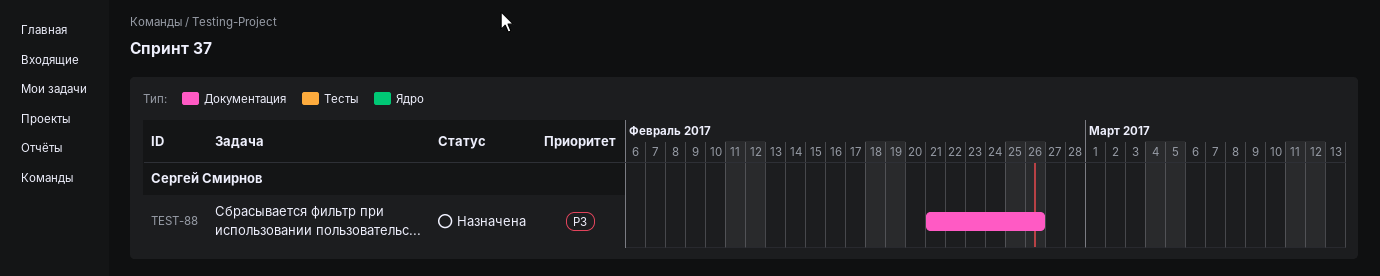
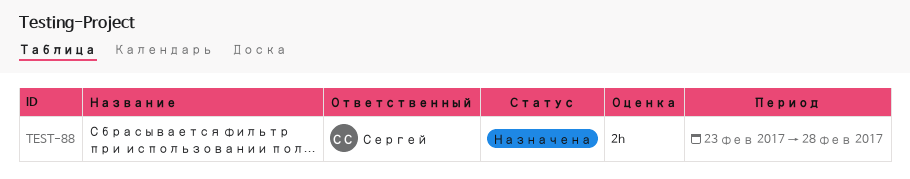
TEST-88, start: Feb 21 -> Feb 23
TEST-88, due: Feb 26 -> Feb 28

